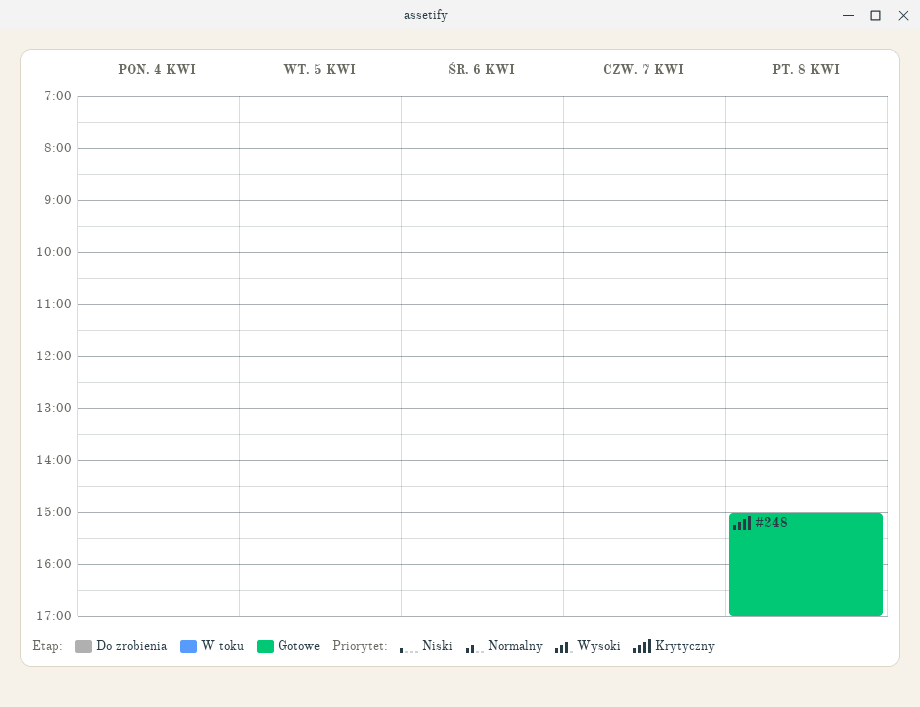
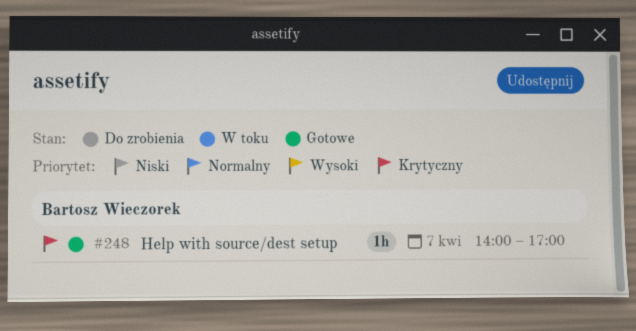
#248, day: Apr 8 -> Apr 7
#248, begins: 15:00 -> 14:00

